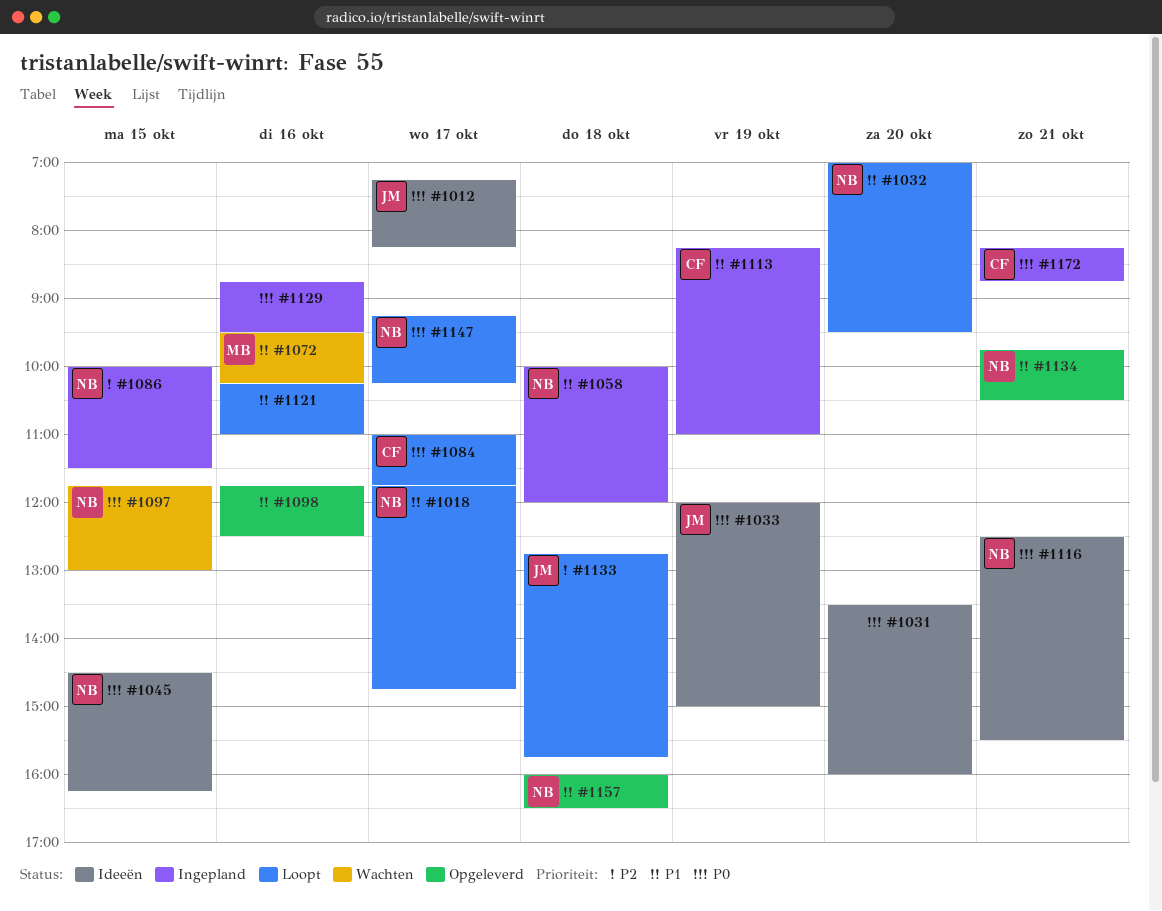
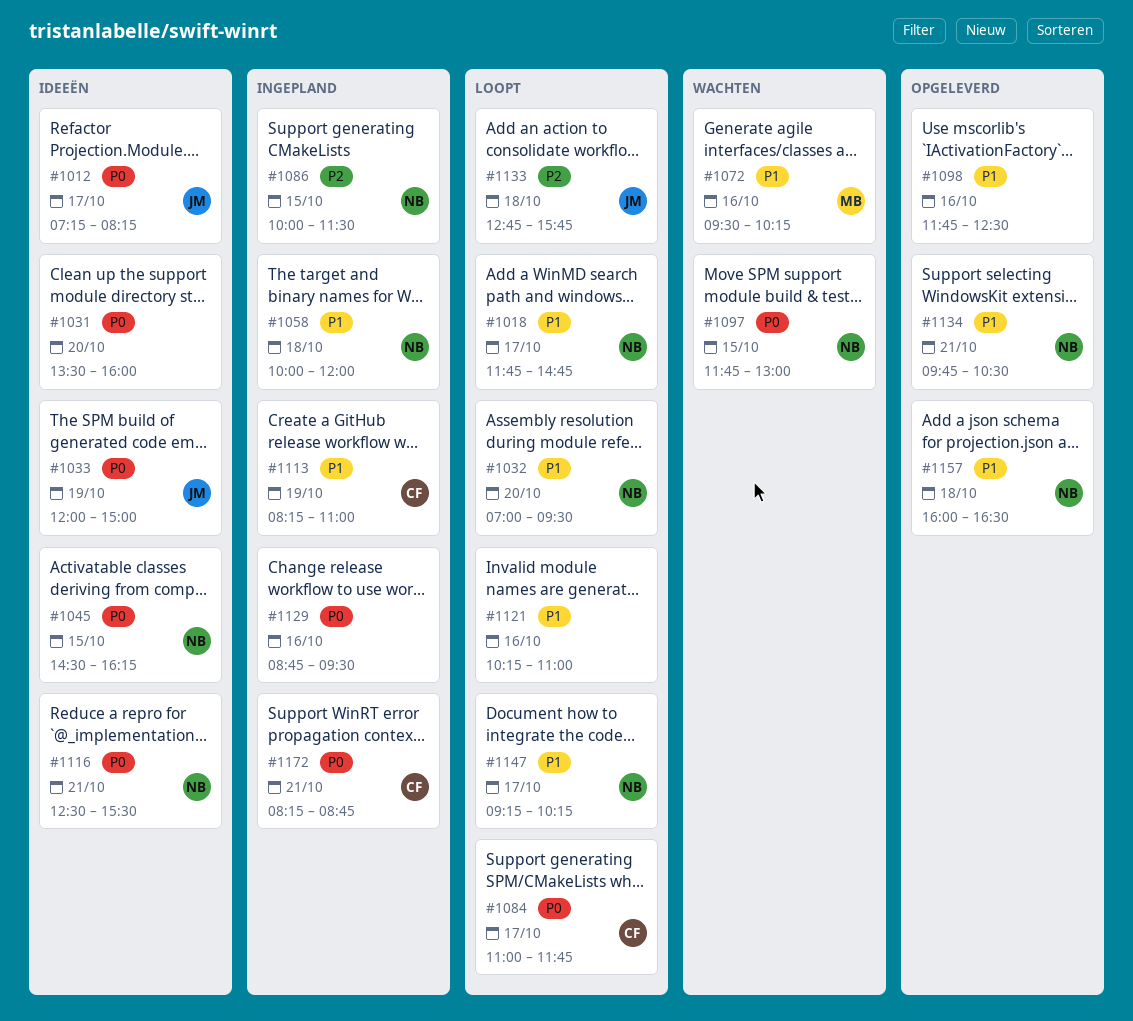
#1147, priority: P0 -> P1

